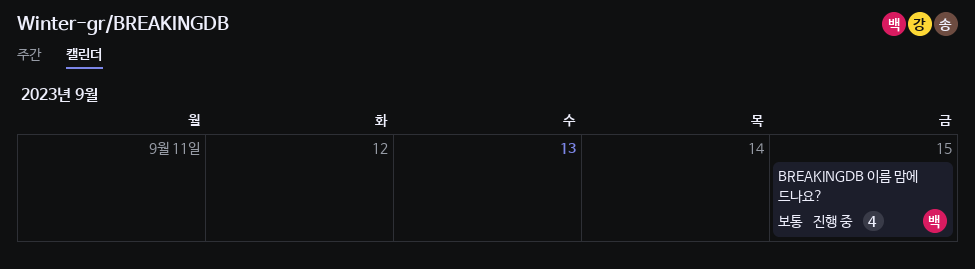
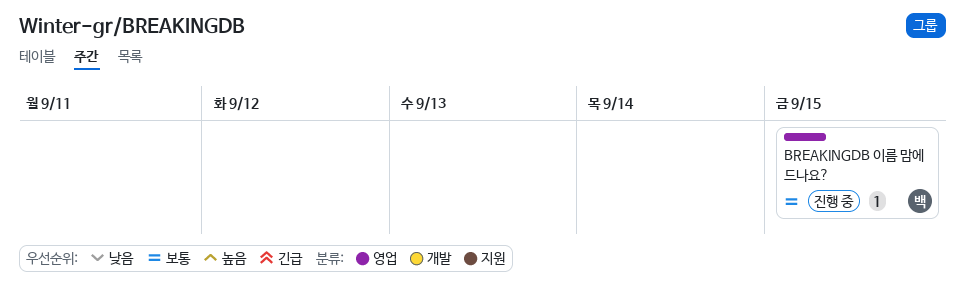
BREAKINGDB 이름 맘에 드나요?, estimate: 4 -> 1

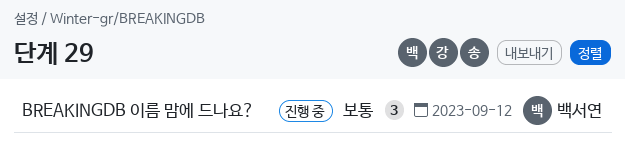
BREAKINGDB 이름 맘에 드나요?, estimate: 1 -> 3
BREAKINGDB 이름 맘에 드나요?, due: Sep 15 -> Sep 12

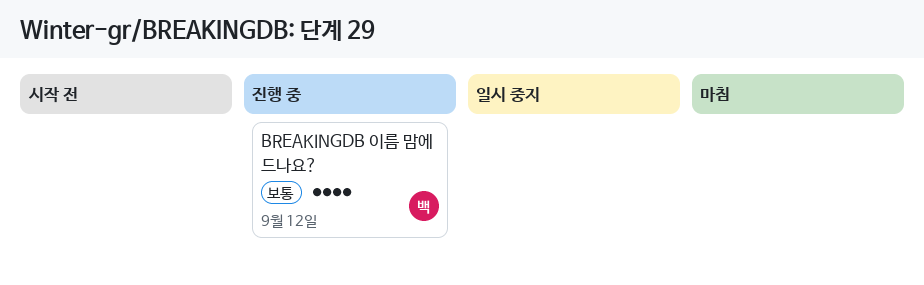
BREAKINGDB 이름 맘에 드나요?, estimate: 3 -> 4

